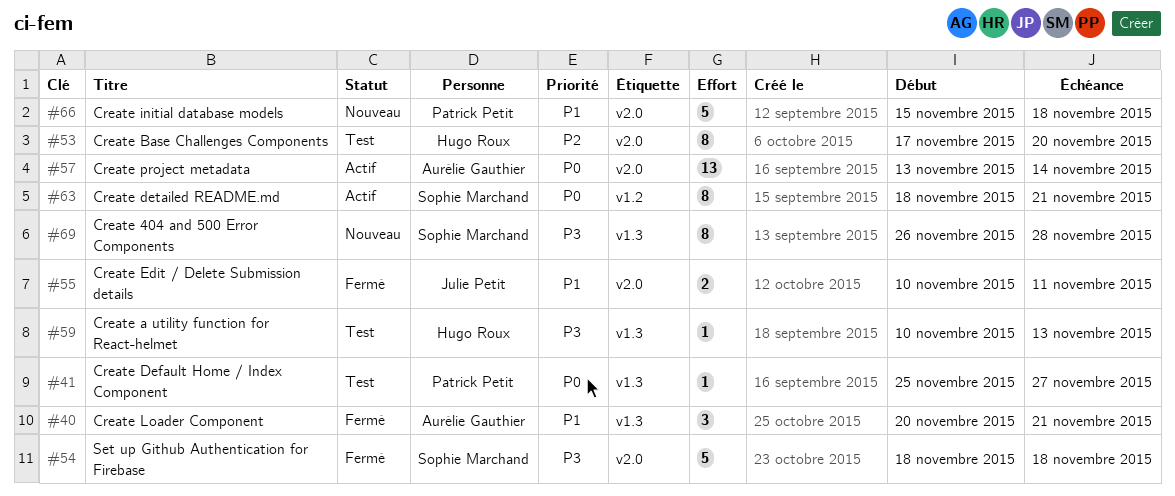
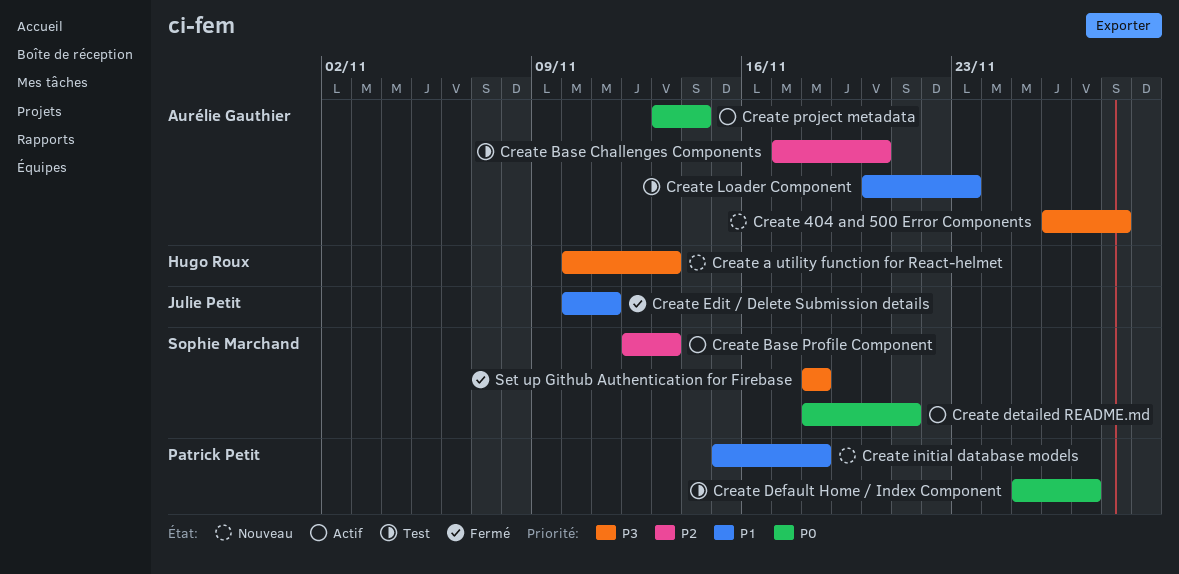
Create 404 and 500 Error Components, owner: Sophie Marchand -> Aurélie Gauthier
Create a utility function for React-helmet, status: Test -> Nouveau
Create Base Challenges Components, owner: Hugo Roux -> Aurélie Gauthier
Create Base Profile Component: none -> present
Create Loader Component, status: Fermé -> Test
Create Loader Component, due: Nov 21 -> Nov 23

